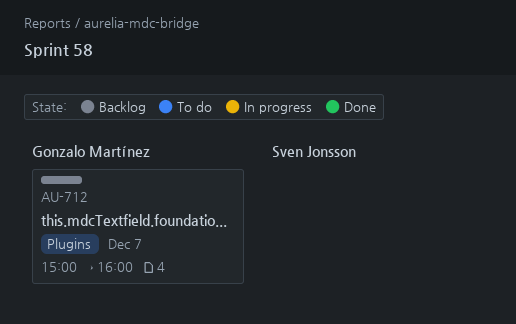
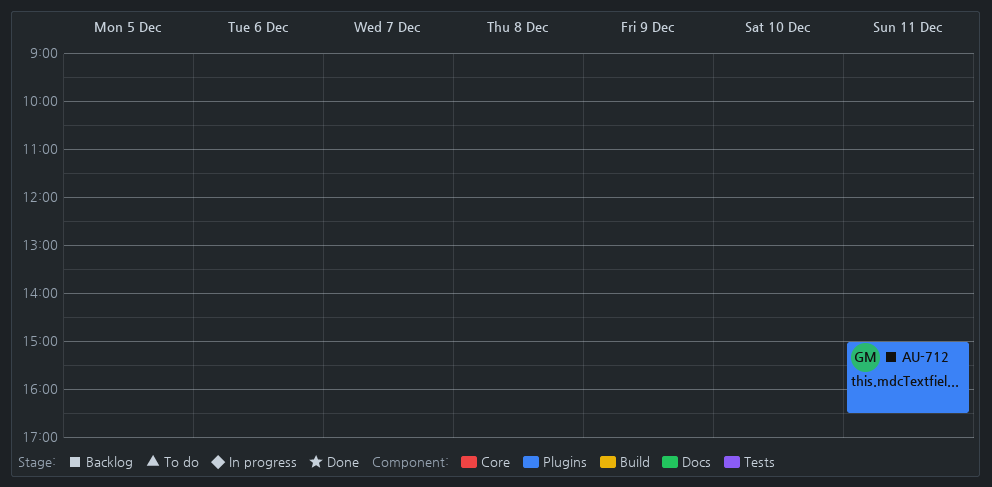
AU-712, day: Dec 7 -> Dec 11
AU-712, ends: 16:00 -> 16:30

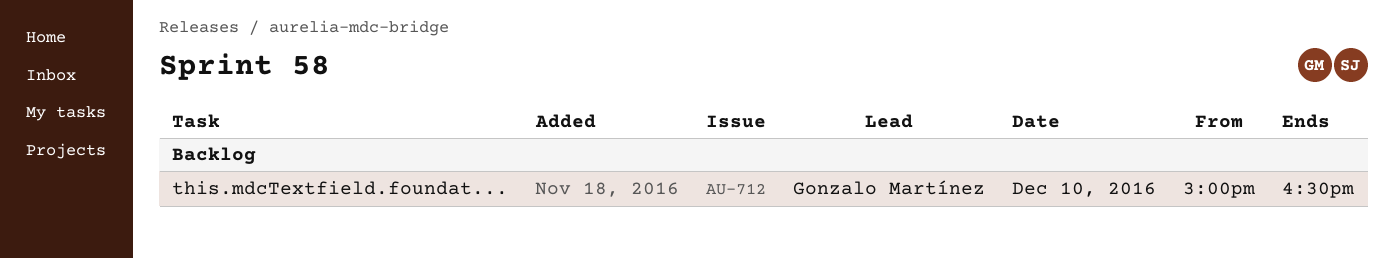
AU-712, day: Dec 11 -> Dec 10

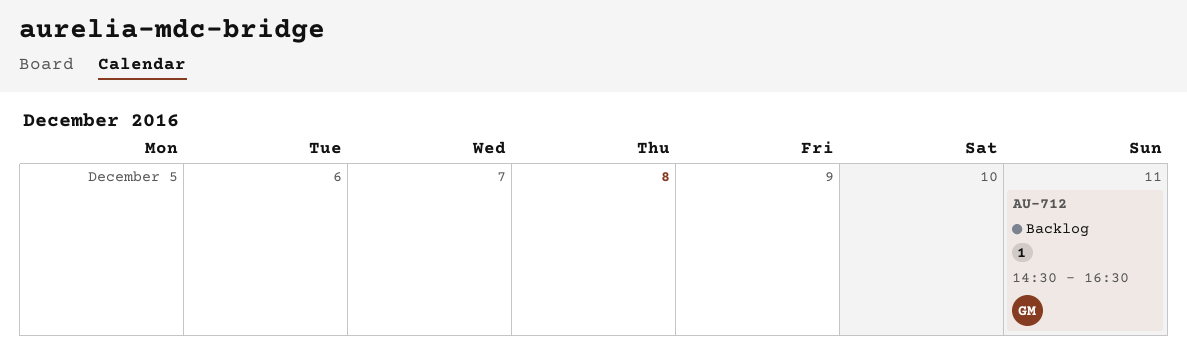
AU-712, day: Dec 10 -> Dec 11
AU-712, begins: 15:00 -> 14:30

